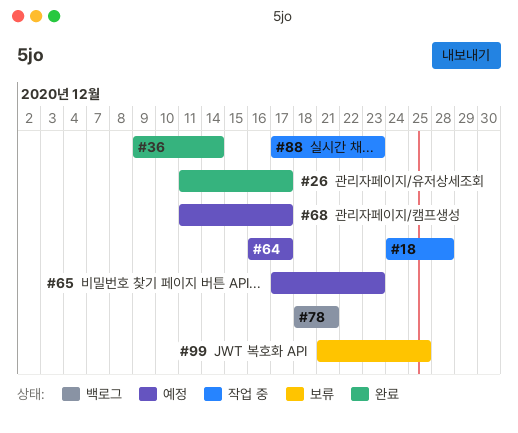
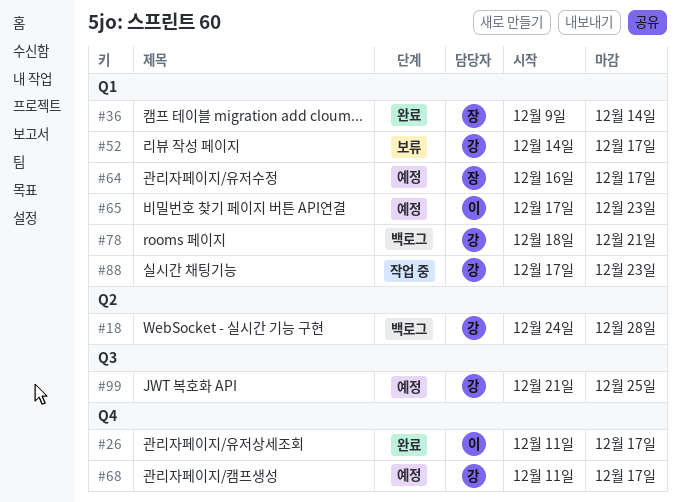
#18, status: 작업 중 -> 백로그
#52: none -> present
#99, status: 보류 -> 예정

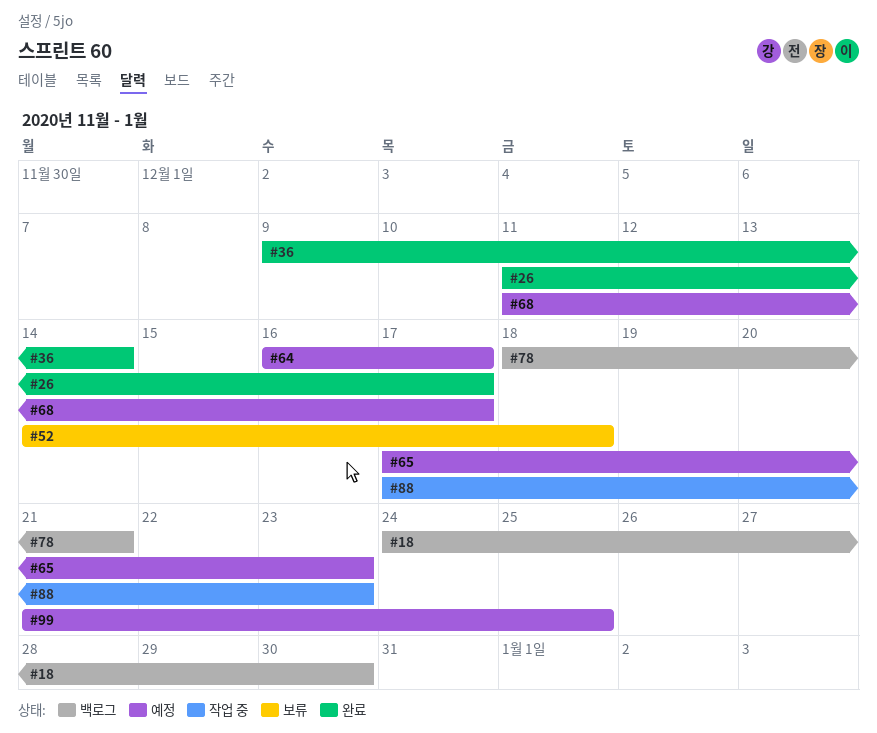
#18, due: Dec 28 -> Dec 30
#52, due: Dec 17 -> Dec 18

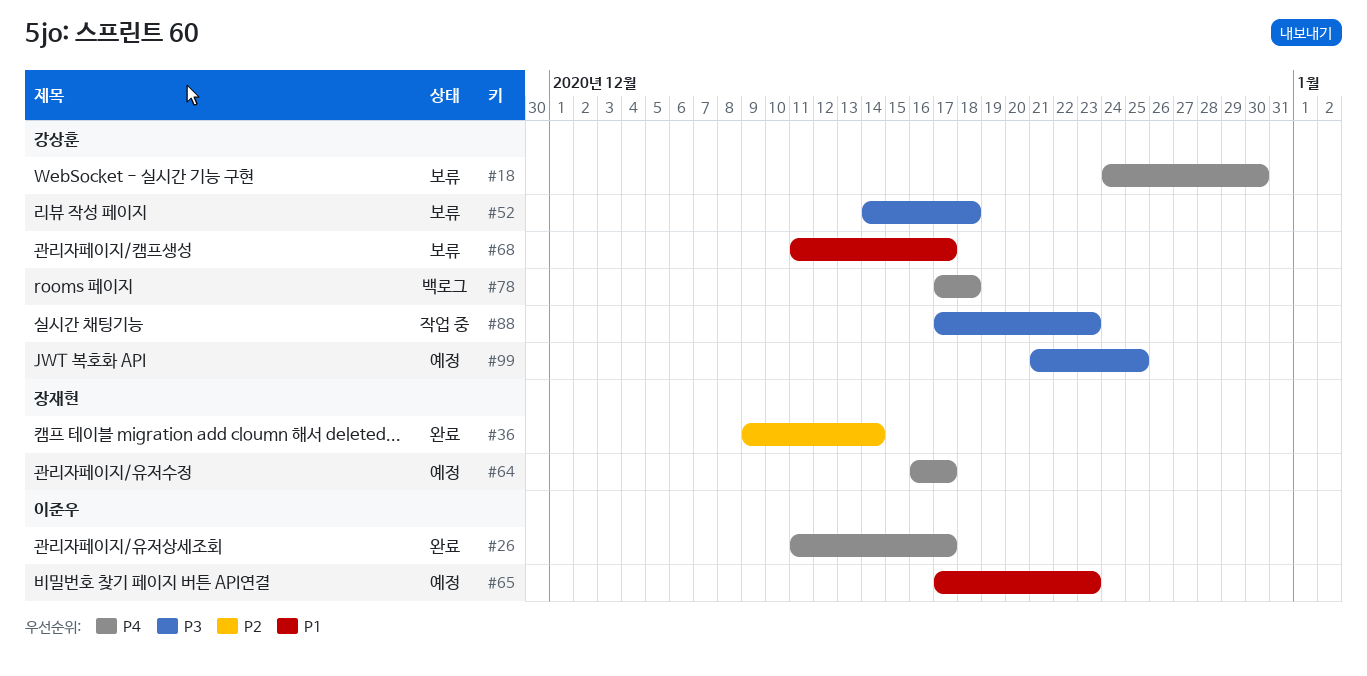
#18, status: 백로그 -> 보류
#68, status: 예정 -> 보류
#78, start: Dec 18 -> Dec 17
#78, due: Dec 21 -> Dec 18

